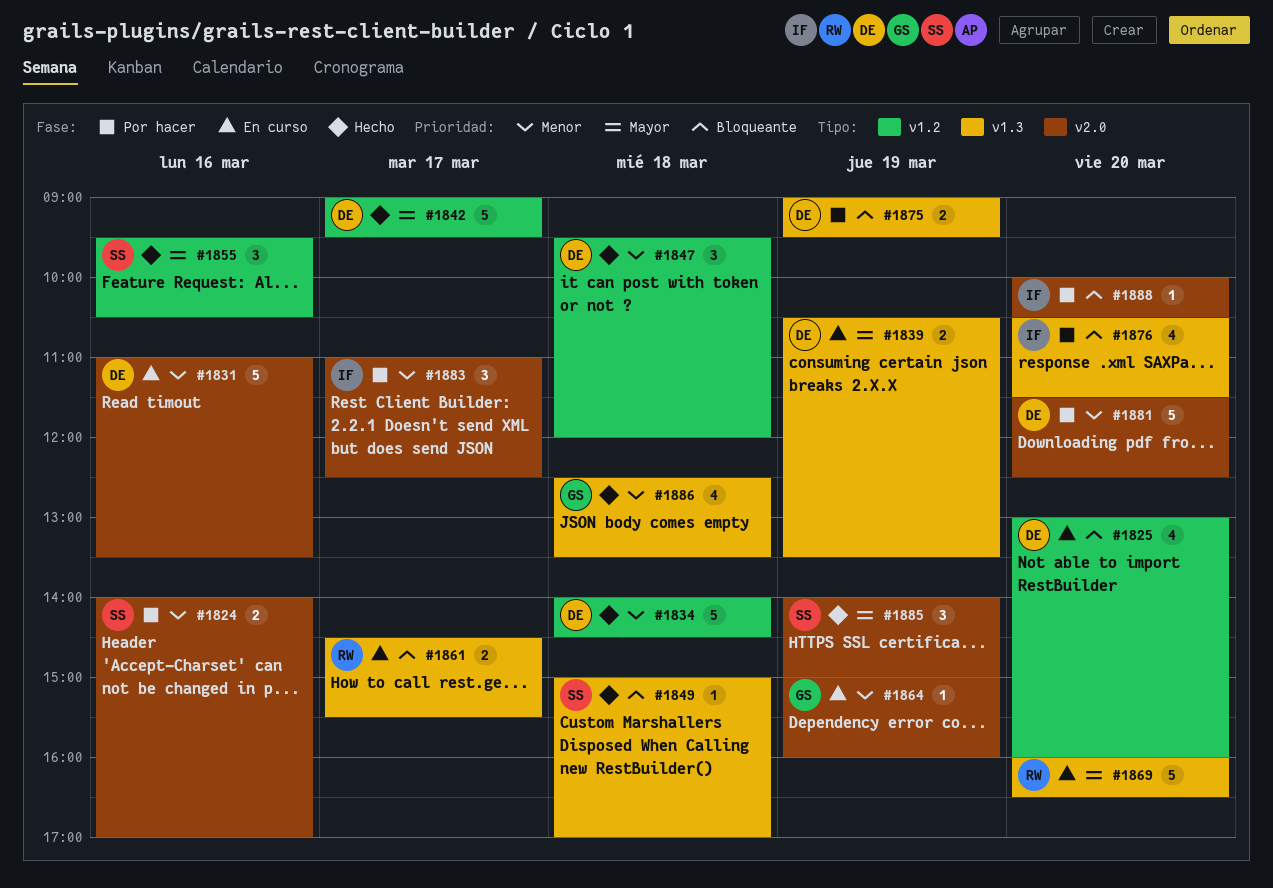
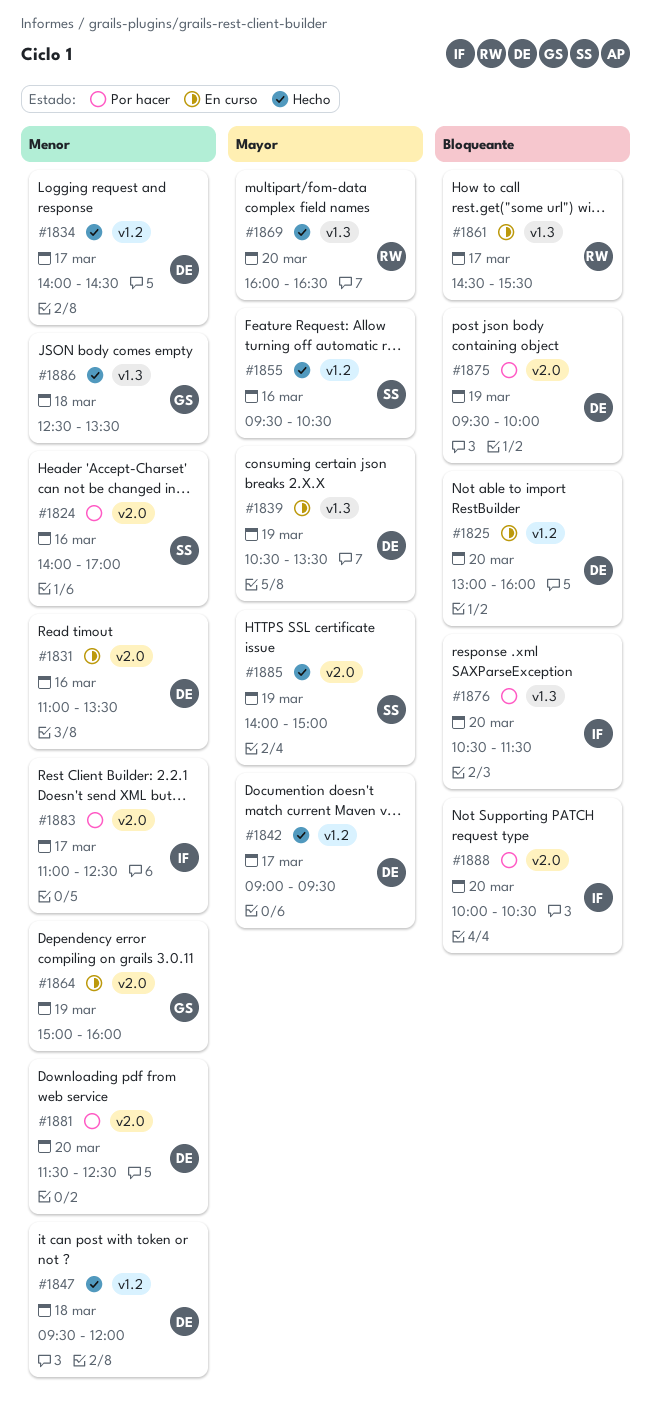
#1834, day: Mar 18 -> Mar 17
#1849: present -> none
#1869, status: En curso -> Hecho
#1875, label: v1.3 -> v2.0
#1875, begins: 09:00 -> 09:30
#1875, ends: 09:30 -> 10:00

